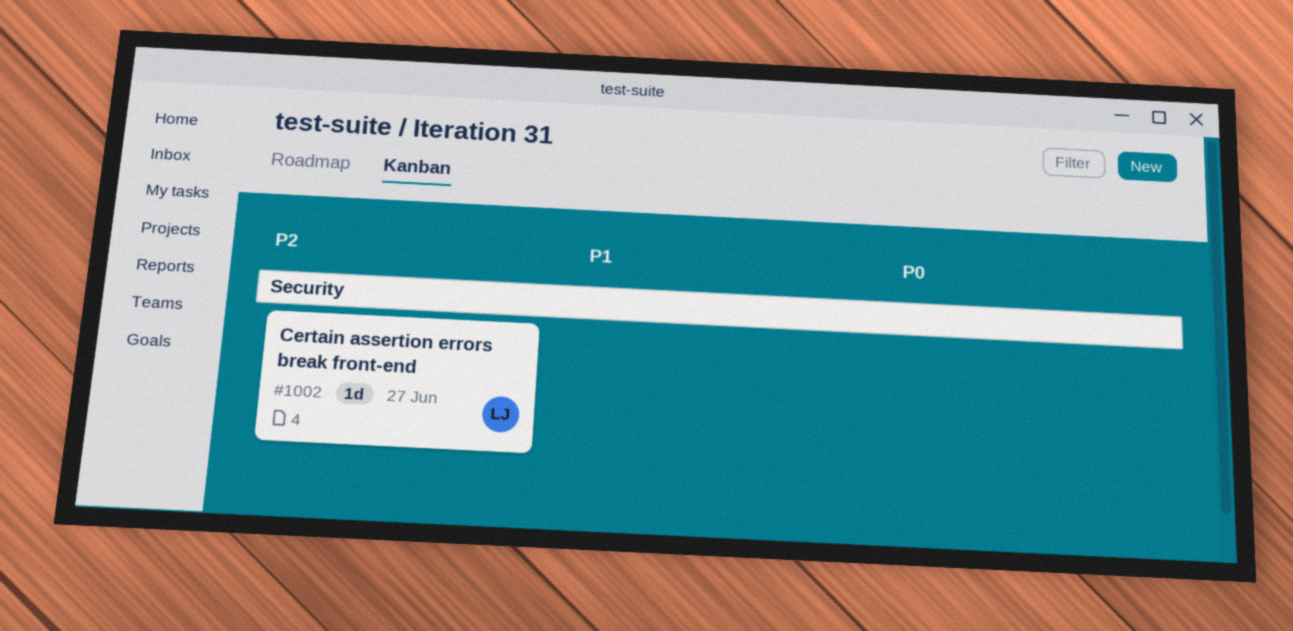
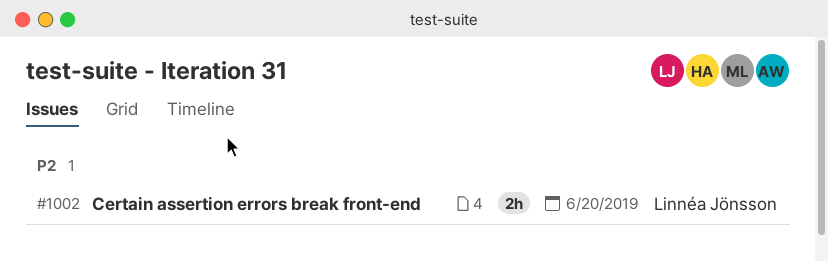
#1002, estimate: 1d -> 2h
#1002, due: Jun 27 -> Jun 20

